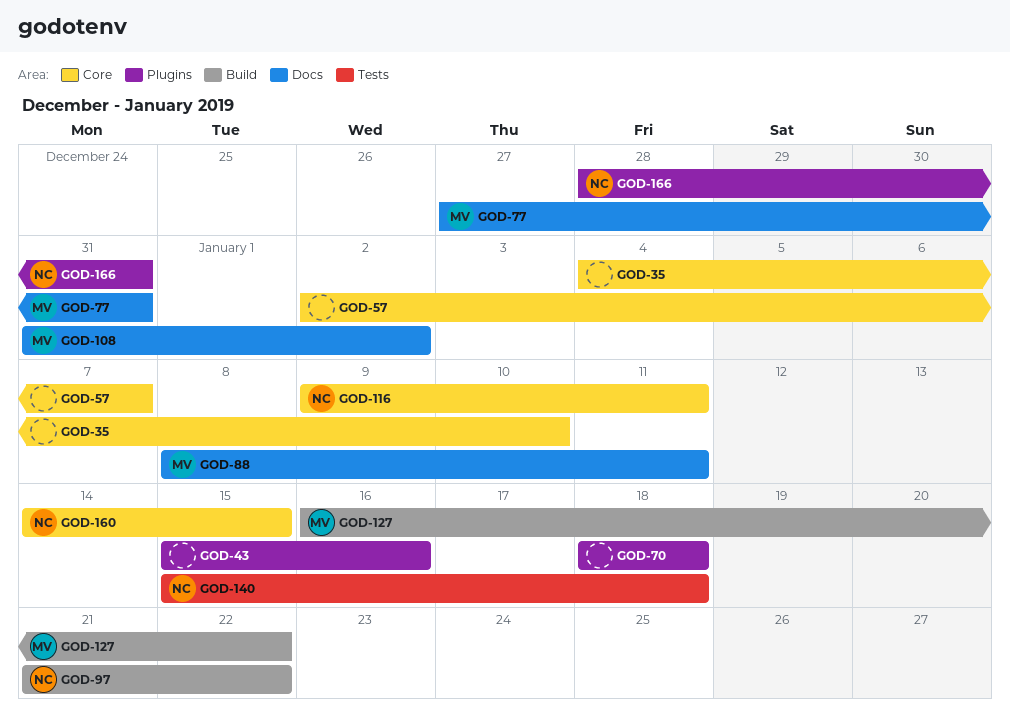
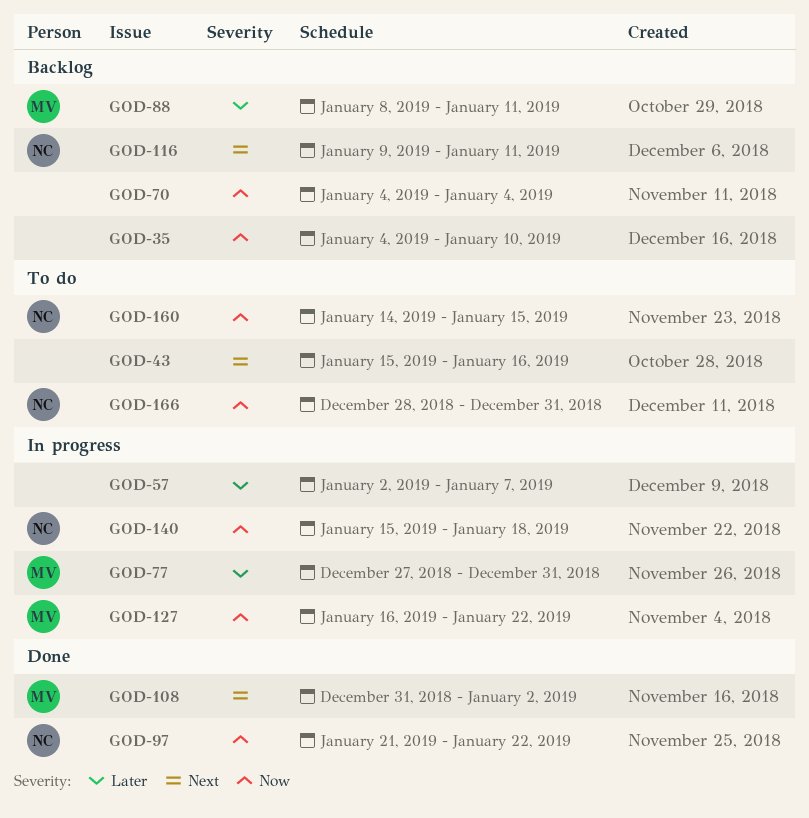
GOD-70, start: Jan 18 -> Jan 4
GOD-70, due: Jan 18 -> Jan 4

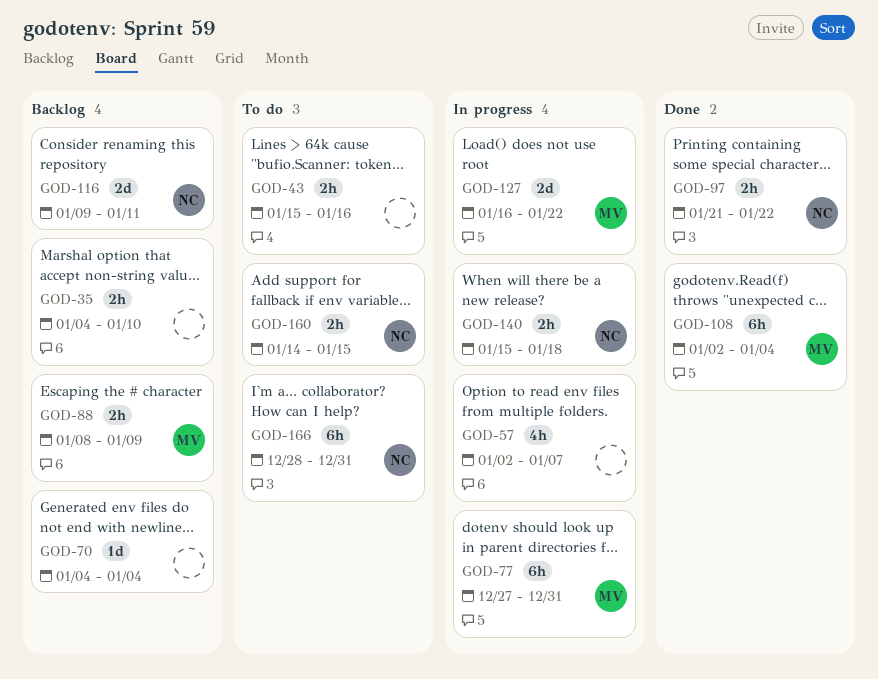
GOD-88, due: Jan 11 -> Jan 9
GOD-108, start: Dec 31 -> Jan 2
GOD-108, due: Jan 2 -> Jan 4

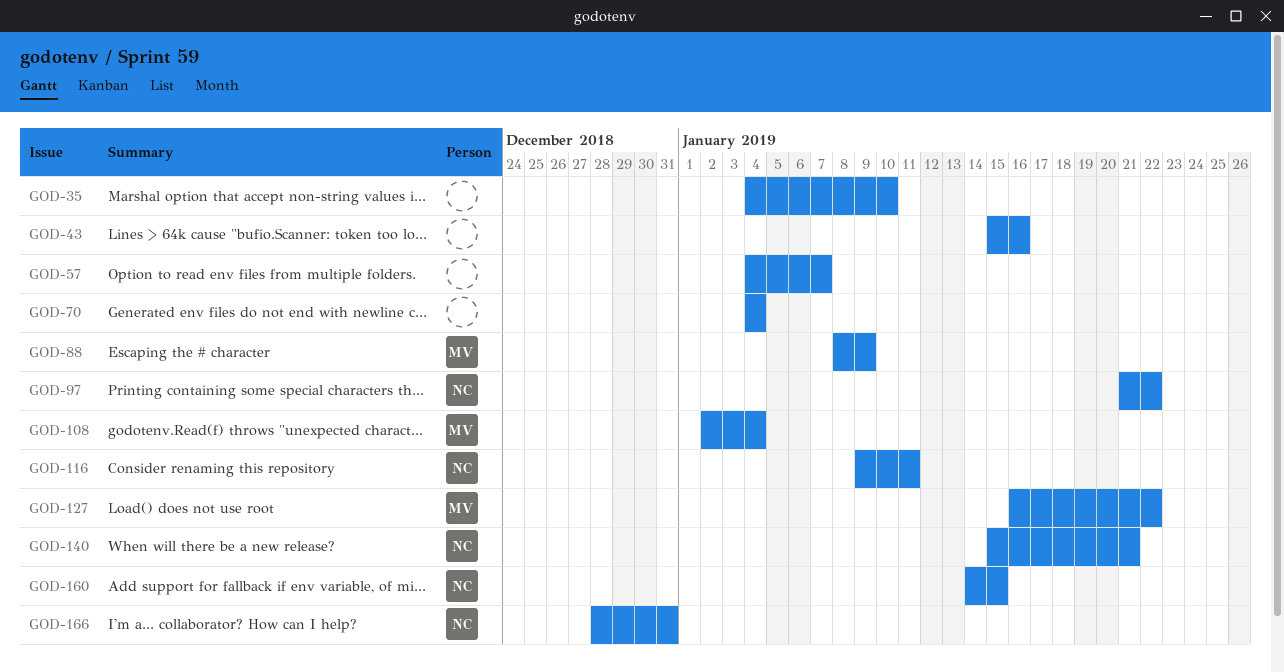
GOD-57, start: Jan 2 -> Jan 4
GOD-77: present -> none
GOD-140, due: Jan 18 -> Jan 21

